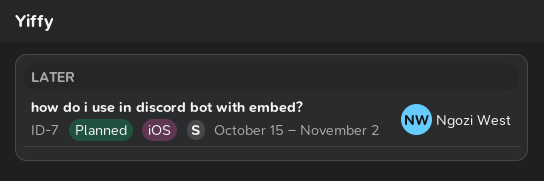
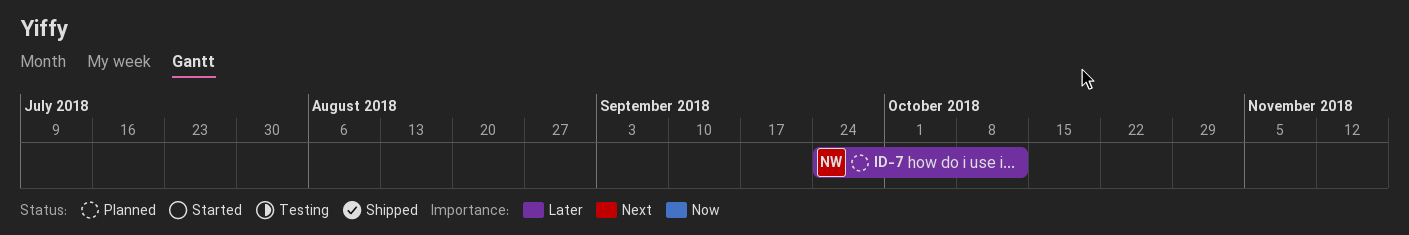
ID-7, start: Oct 15 -> Sep 24
ID-7, due: Nov 2 -> Oct 12

